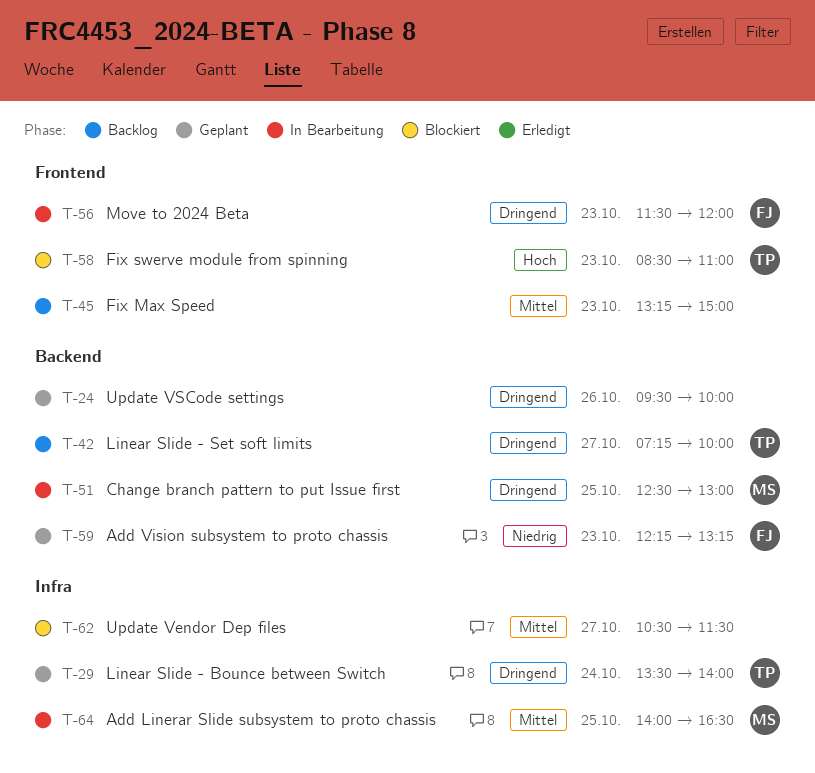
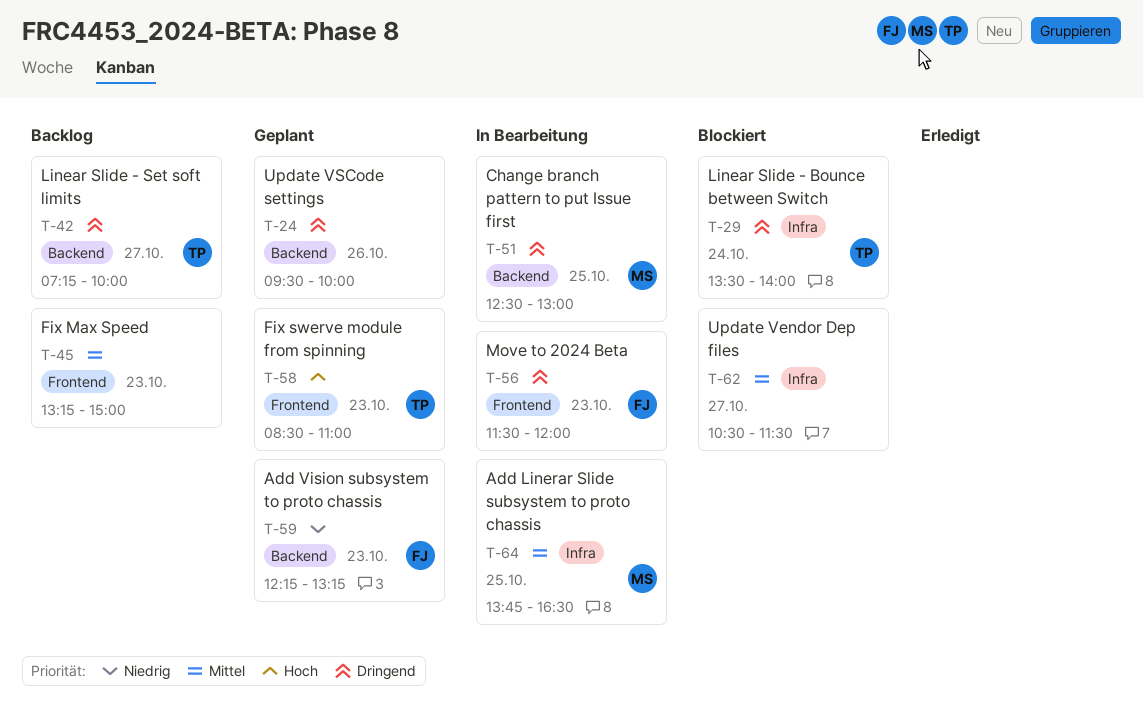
T-29, status: Geplant -> Blockiert
T-58, status: Blockiert -> Geplant
T-64, begins: 14:00 -> 13:45

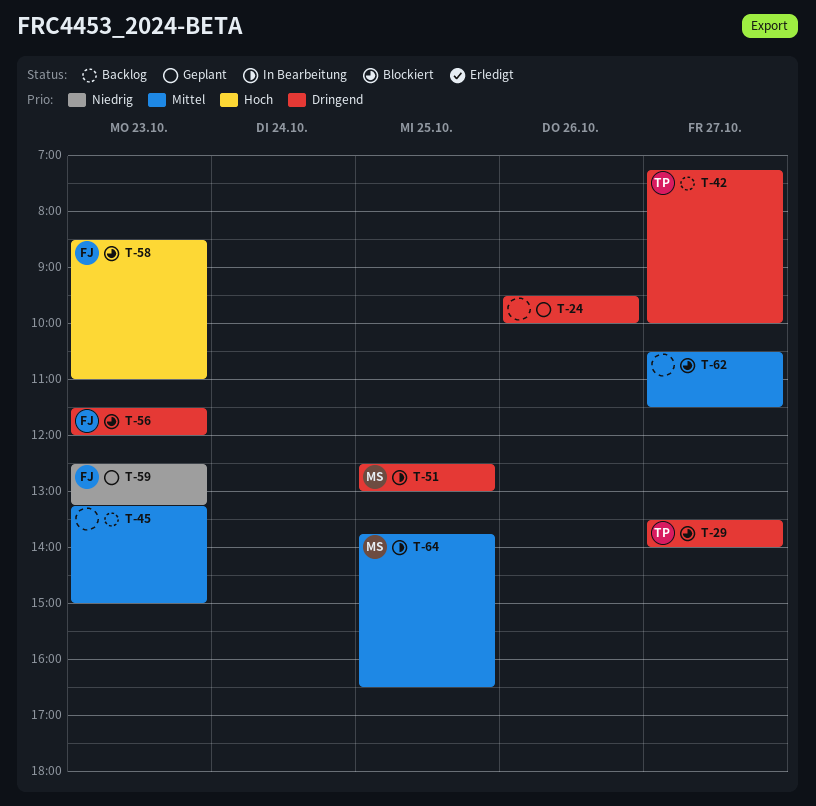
T-29, day: Oct 24 -> Oct 27
T-56, status: In Bearbeitung -> Blockiert
T-58, status: Geplant -> Blockiert
T-58, owner: TP -> FJ
T-59, begins: 12:15 -> 12:30

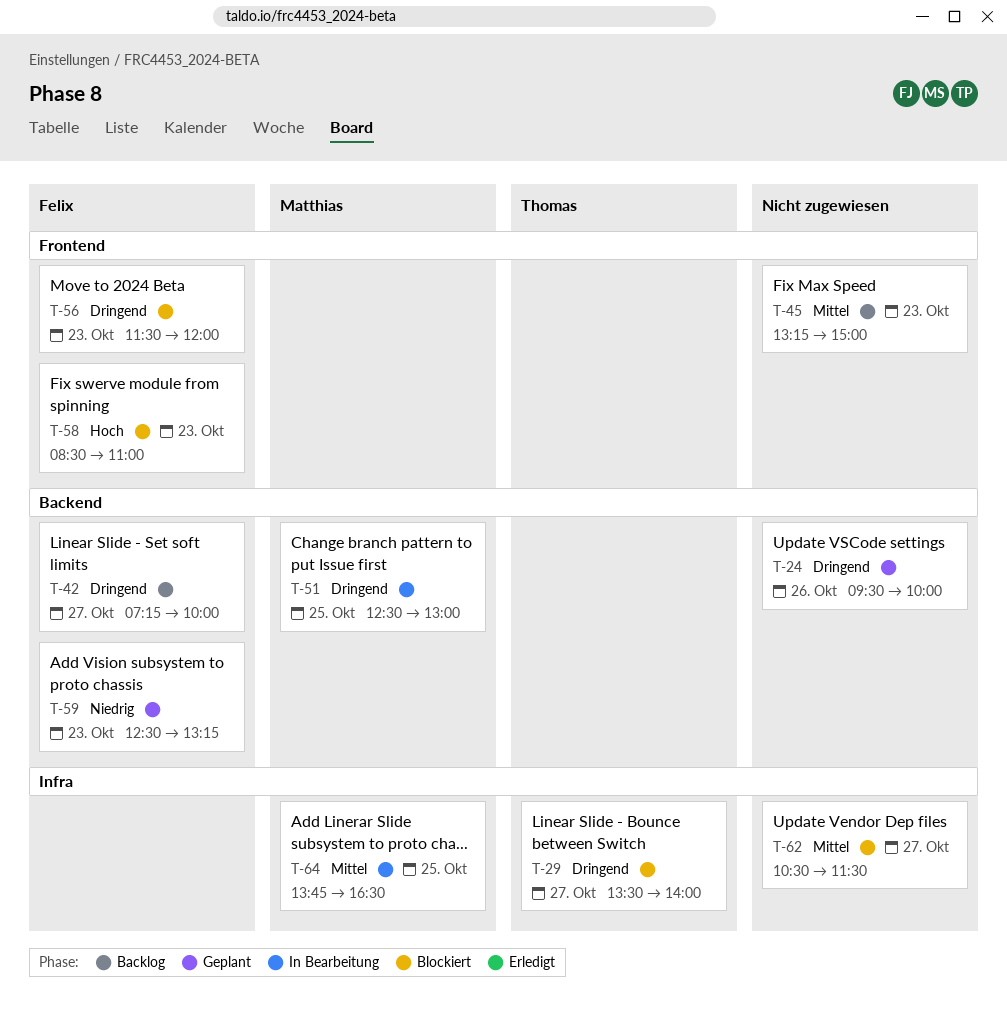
T-42, owner: Thomas -> Felix

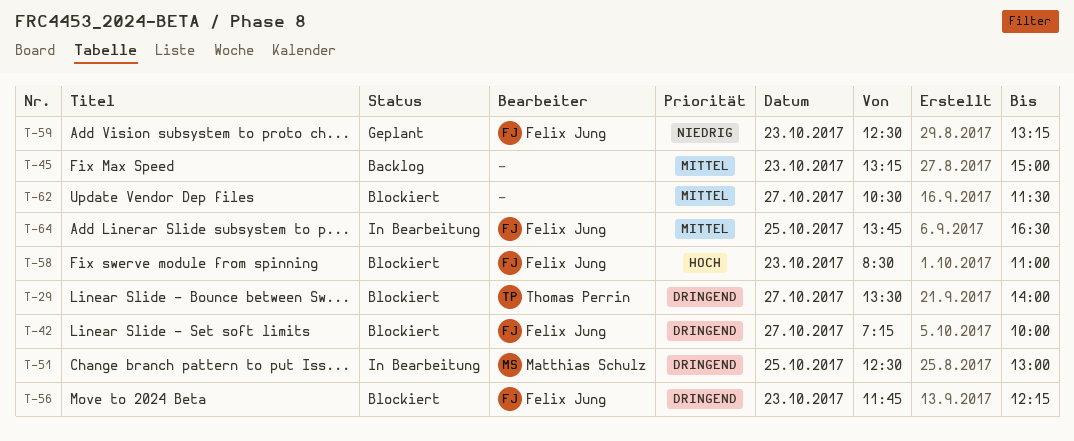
T-24: present -> none
T-42, status: Backlog -> Blockiert
T-56, begins: 11:30 -> 11:45
T-56, ends: 12:00 -> 12:15
T-64, owner: Matthias Schulz -> Felix Jung

